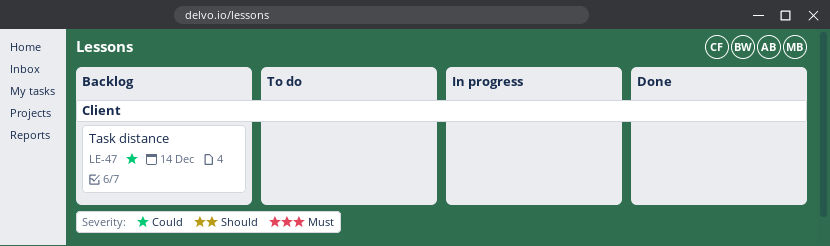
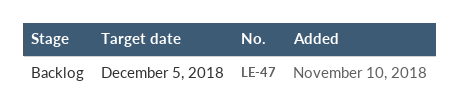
LE-47, due: Dec 14 -> Dec 5

